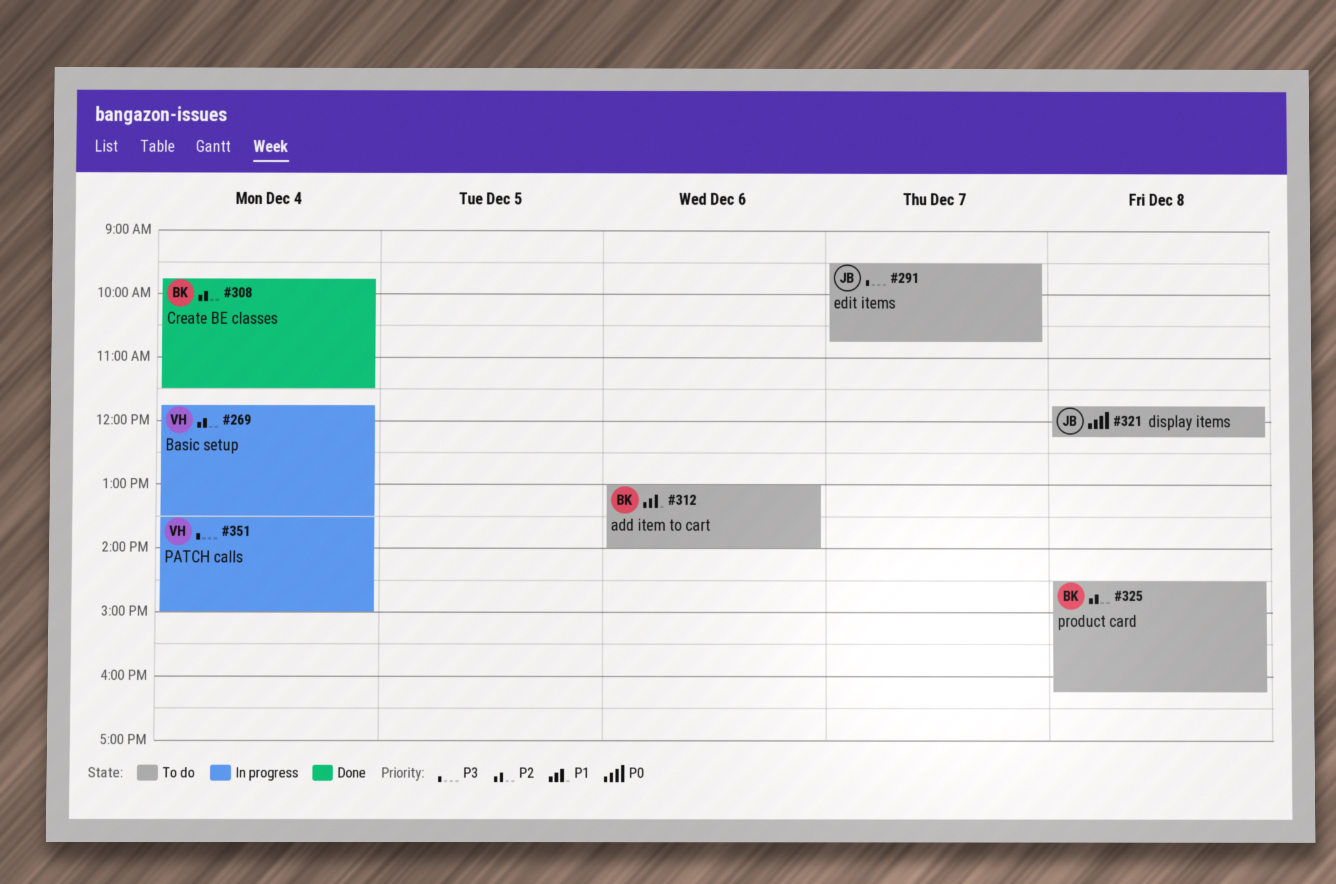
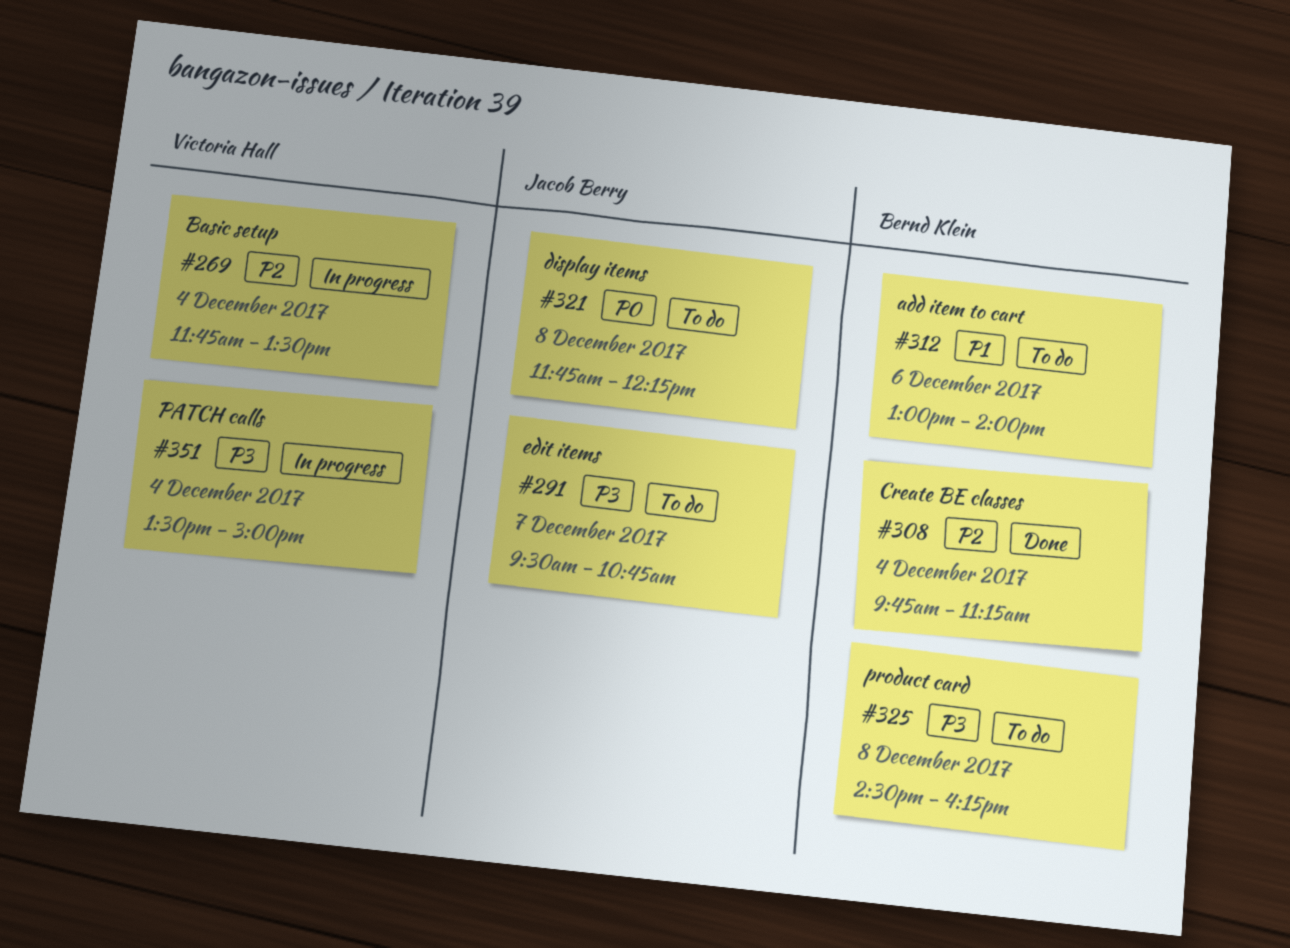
#308, ends: 11:30 -> 11:15
#325, priority: P2 -> P3

